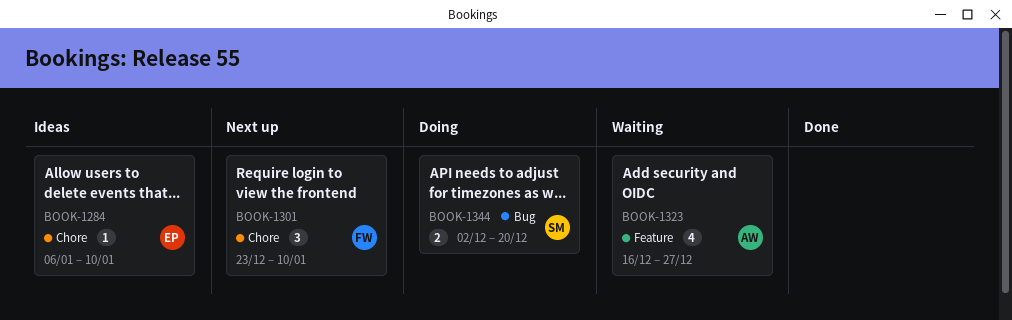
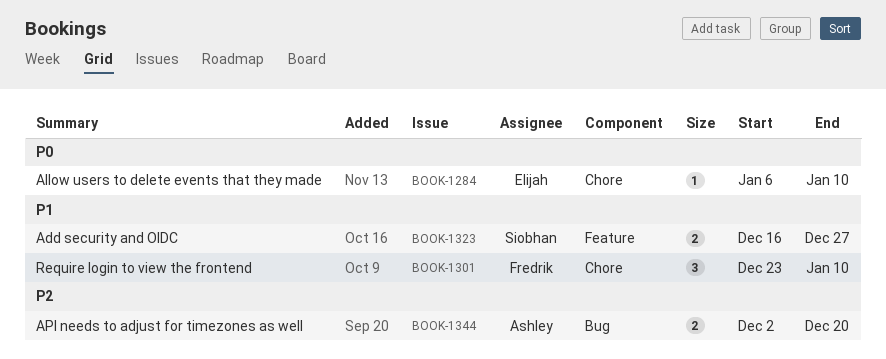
BOOK-1323, owner: Ashley -> Siobhan
BOOK-1323, estimate: 4 -> 2
BOOK-1344, owner: Siobhan -> Ashley

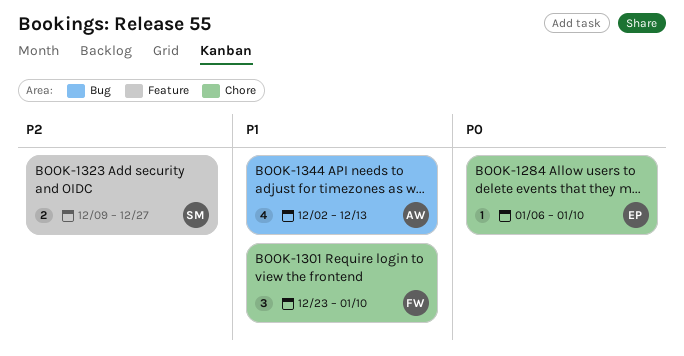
BOOK-1323, priority: P1 -> P2
BOOK-1323, start: Dec 16 -> Dec 9
BOOK-1344, priority: P2 -> P1
BOOK-1344, estimate: 2 -> 4
BOOK-1344, due: Dec 20 -> Dec 13

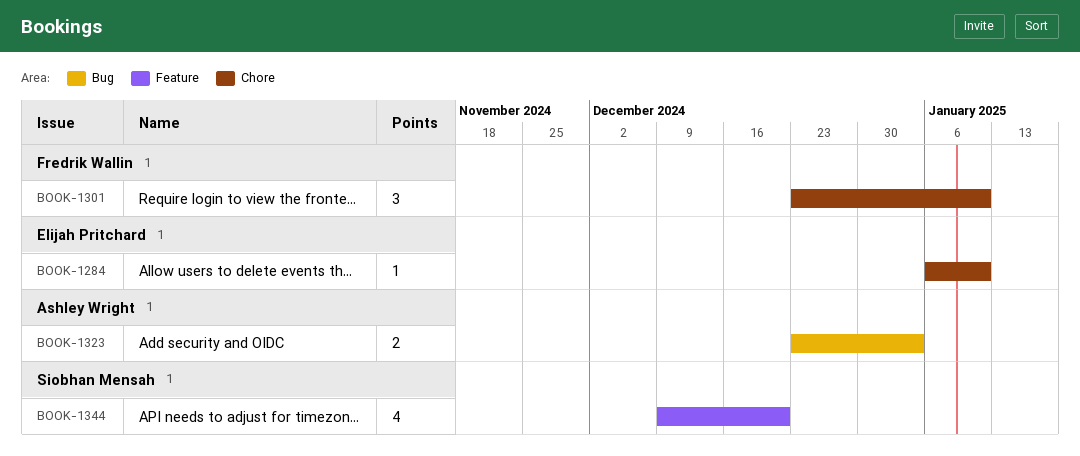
BOOK-1323, owner: Siobhan Mensah -> Ashley Wright
BOOK-1323, label: Feature -> Bug
BOOK-1323, start: Dec 9 -> Dec 23
BOOK-1323, due: Dec 27 -> Jan 3
BOOK-1344, owner: Ashley Wright -> Siobhan Mensah
BOOK-1344, label: Bug -> Feature
BOOK-1344, start: Dec 2 -> Dec 9
BOOK-1344, due: Dec 13 -> Dec 20

